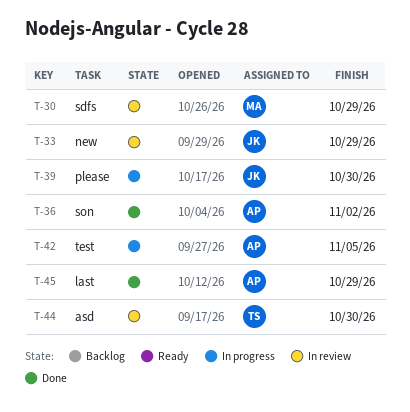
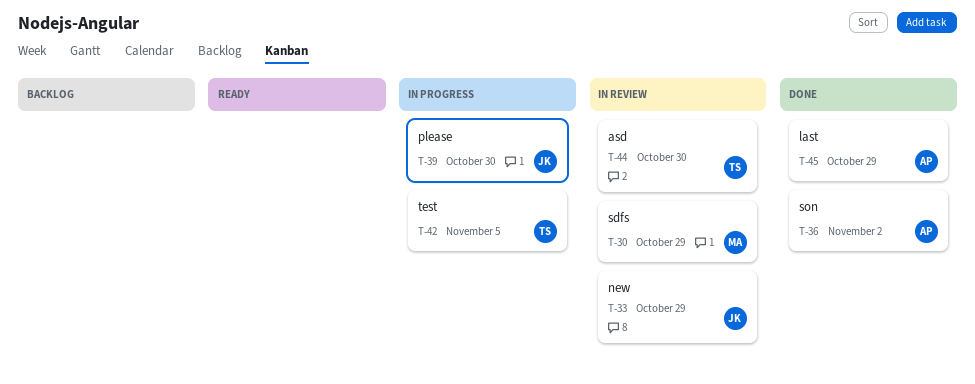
T-42, owner: AP -> TS

